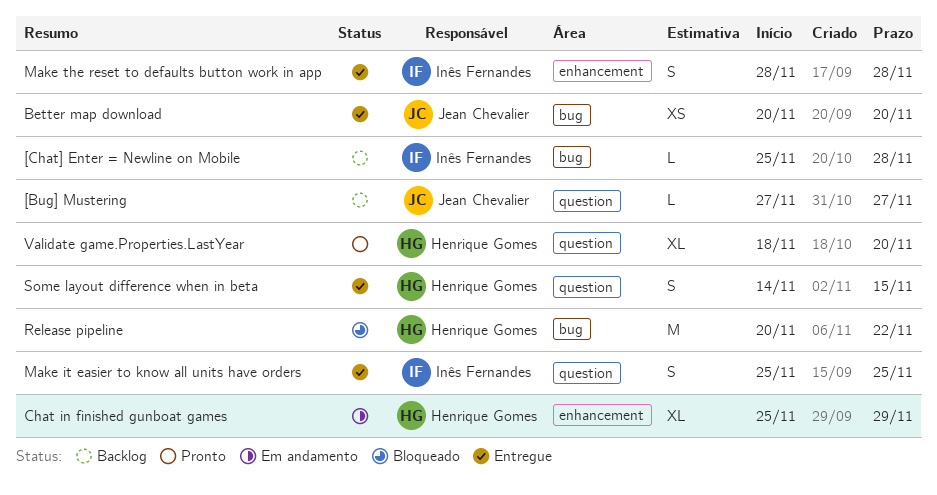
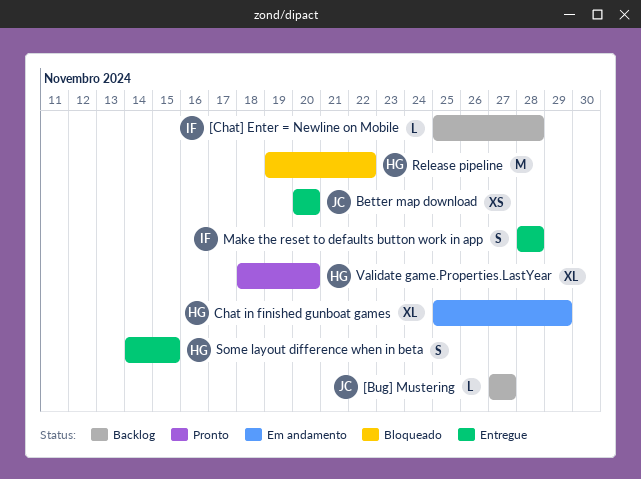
Make it easier to know all units have orders: present -> none
Release pipeline, start: Nov 20 -> Nov 19

